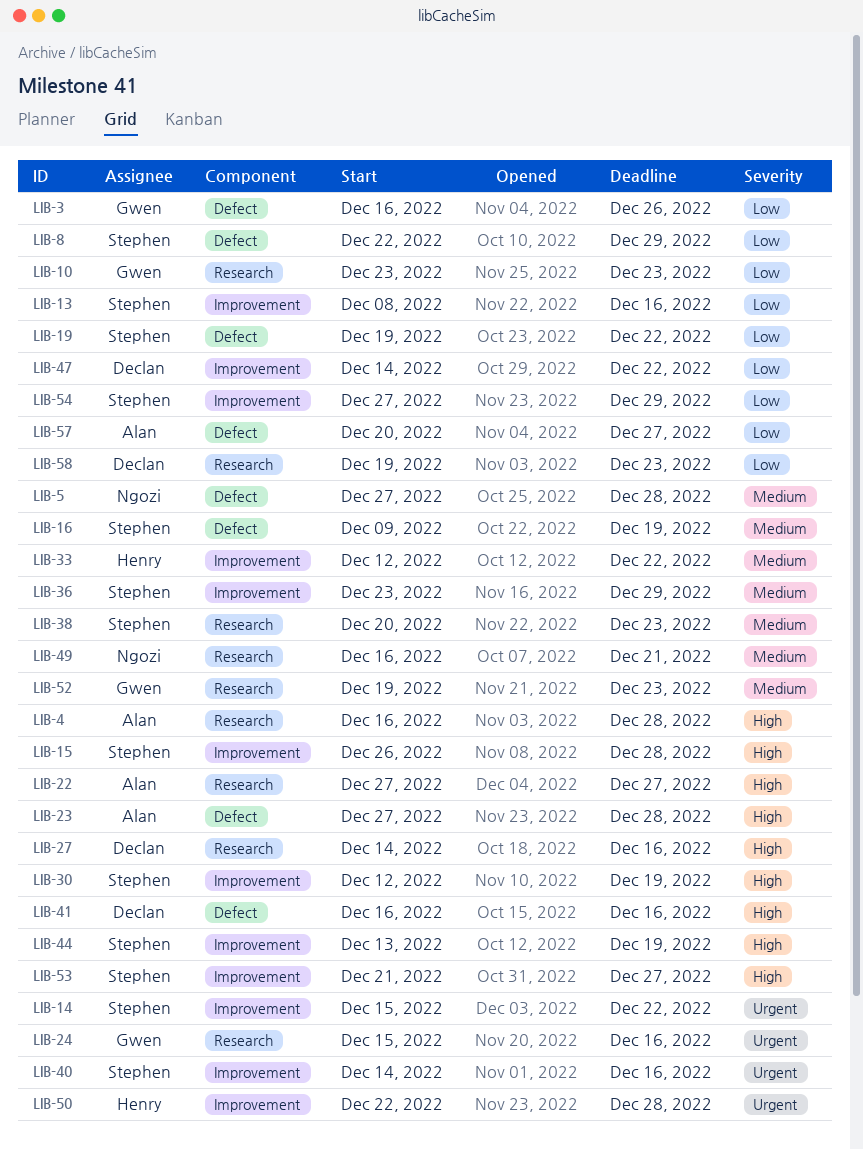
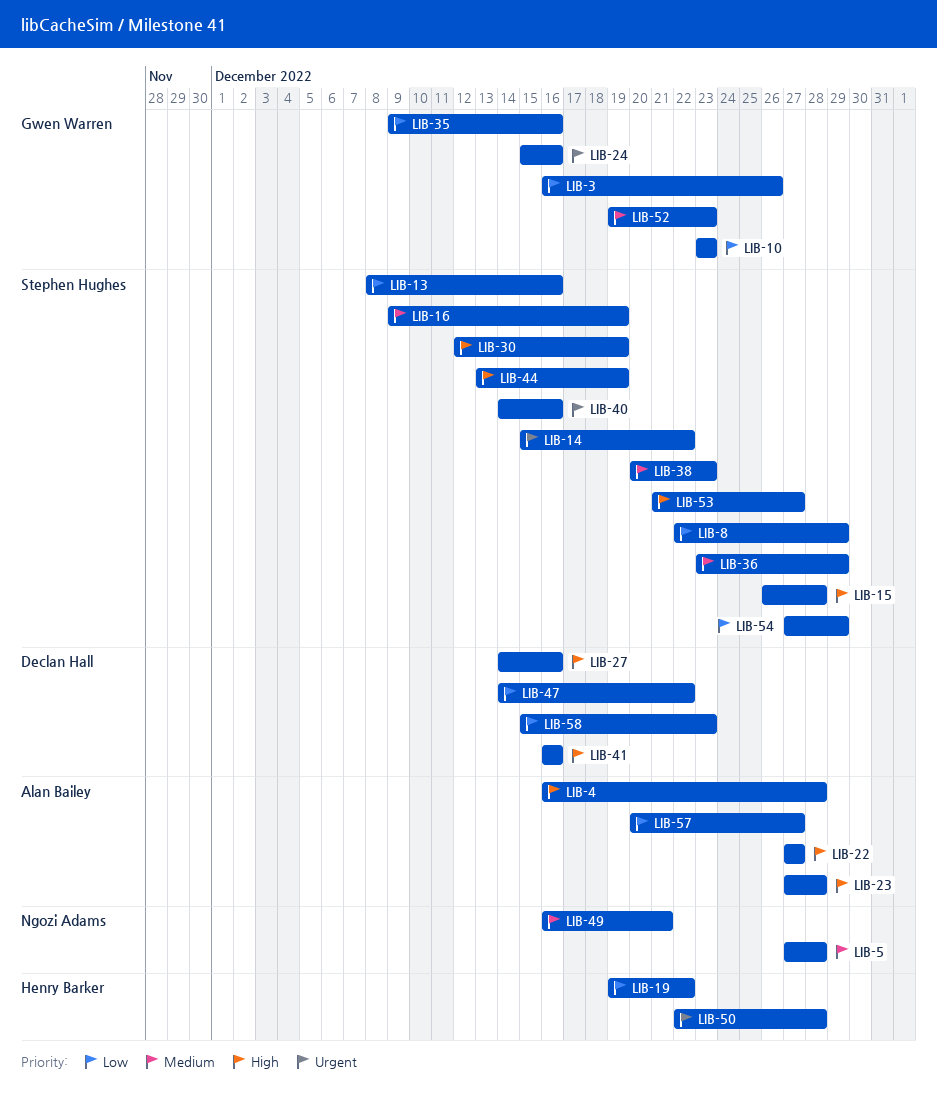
LIB-19, owner: Stephen Hughes -> Henry Barker
LIB-33: present -> none
LIB-35: none -> present
LIB-58, start: Dec 19 -> Dec 15

